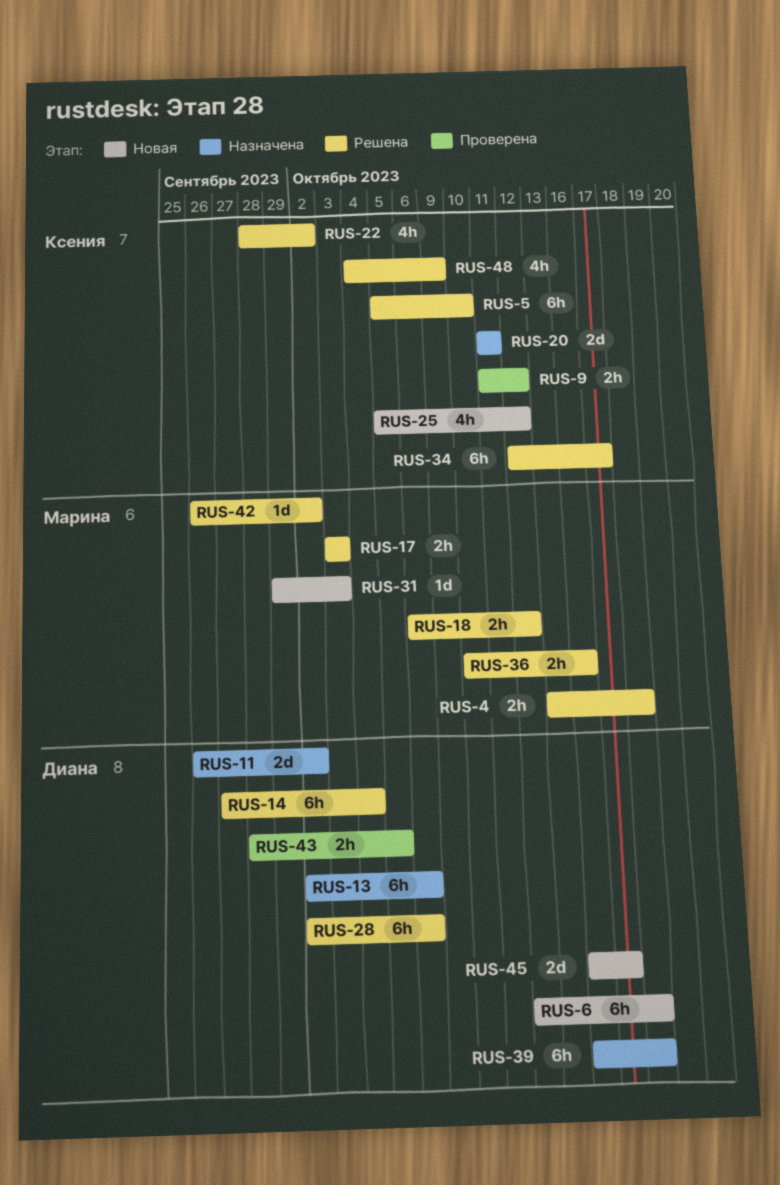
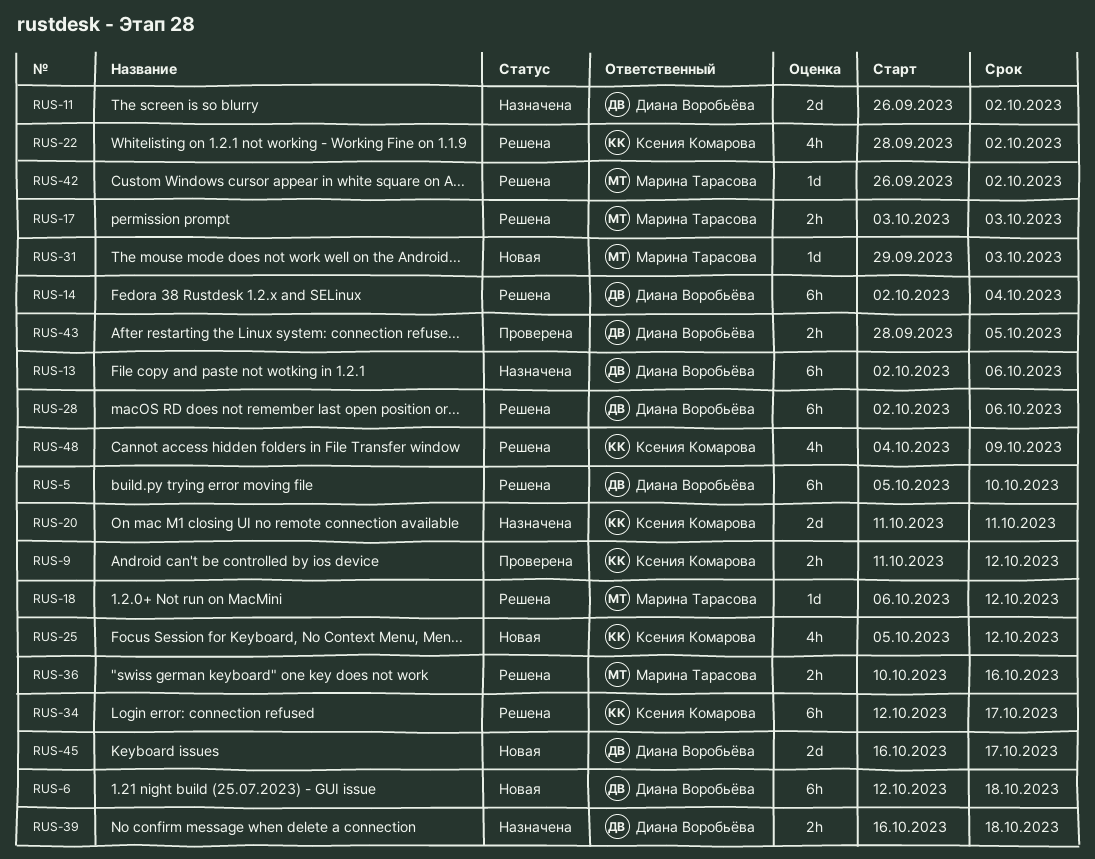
RUS-4: present -> none
RUS-5, owner: Ксения Комарова -> Диана Воробьёва
RUS-14, start: Sep 27 -> Oct 2
RUS-18, estimate: 2h -> 1d
RUS-39, estimate: 6h -> 2h

